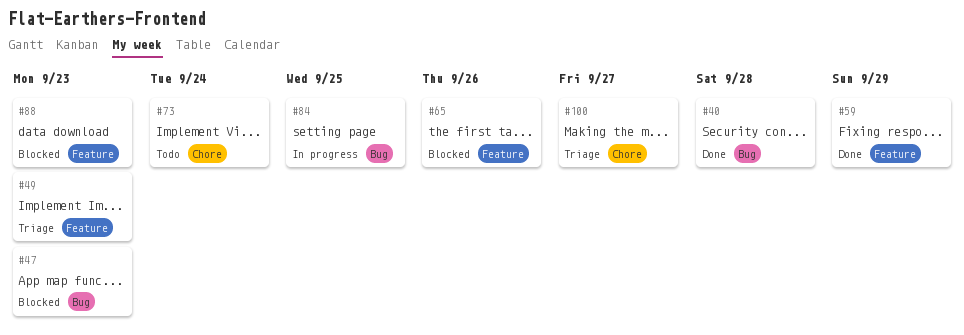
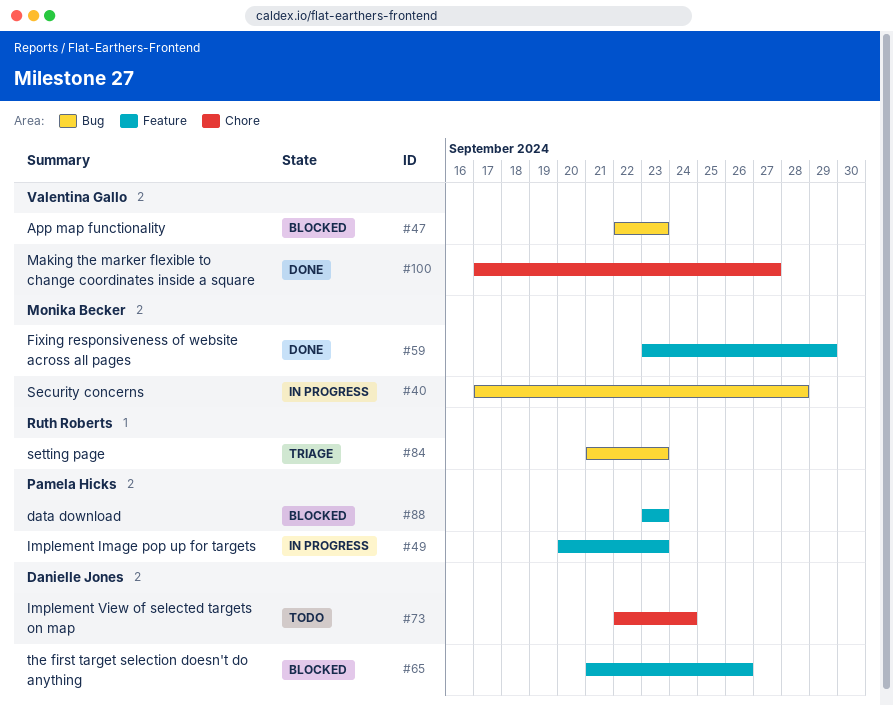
#40, status: Done -> In progress
#49, status: Triage -> In progress
#84, status: In progress -> Triage
#84, due: Sep 25 -> Sep 23
#100, status: Triage -> Done

